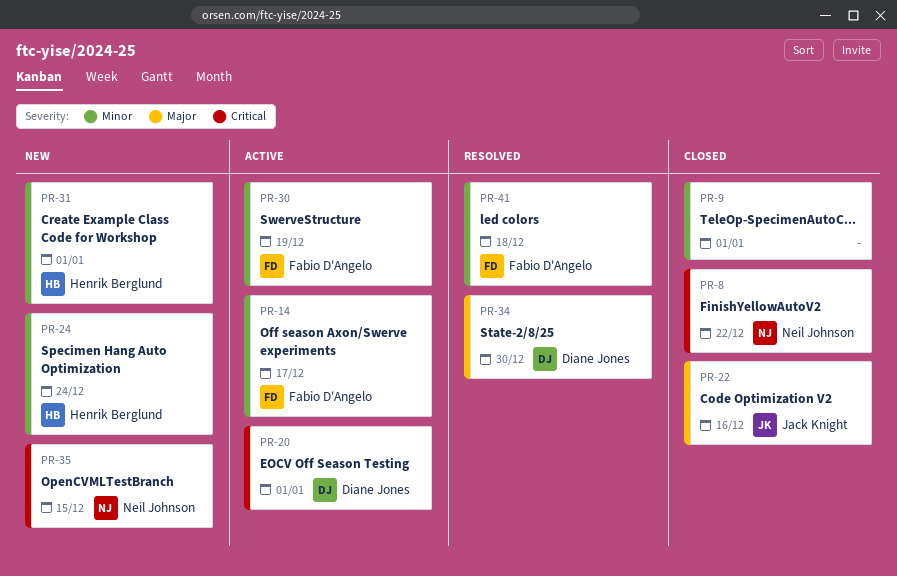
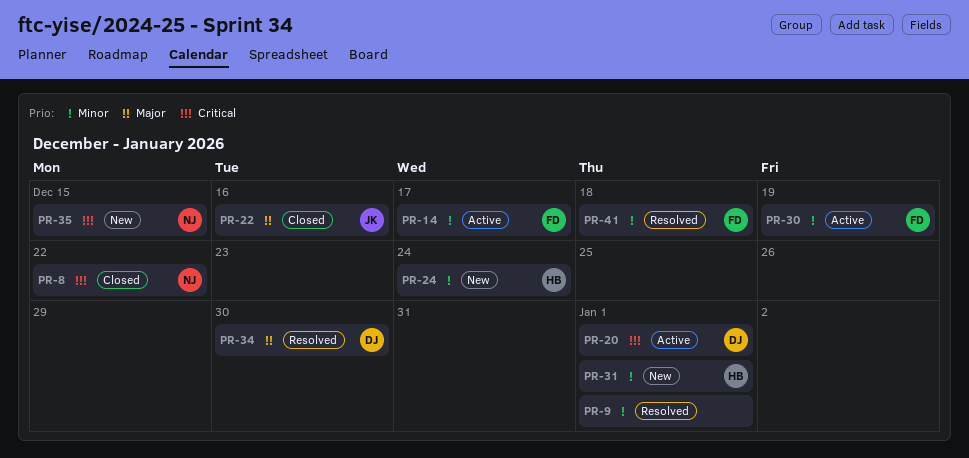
PR-9, status: Closed -> Resolved

